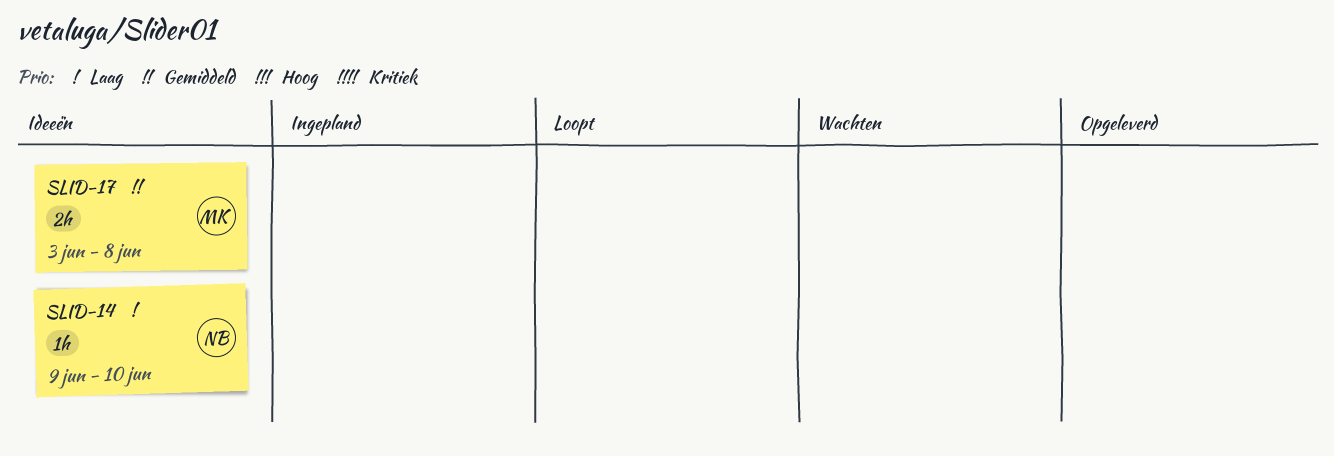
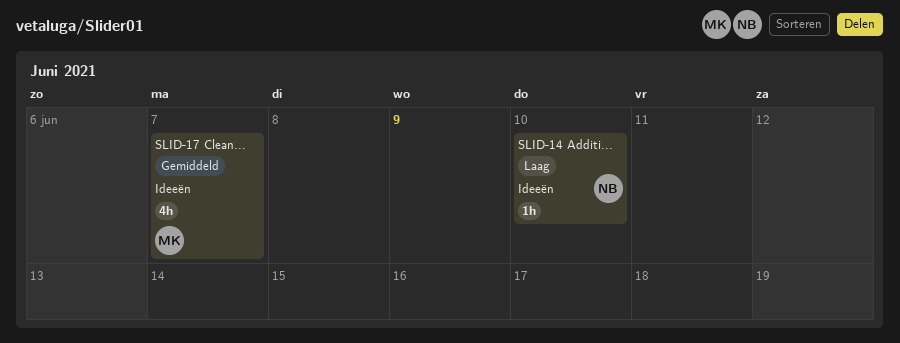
SLID-17, estimate: 2h -> 4h
SLID-17, due: Jun 8 -> Jun 7

